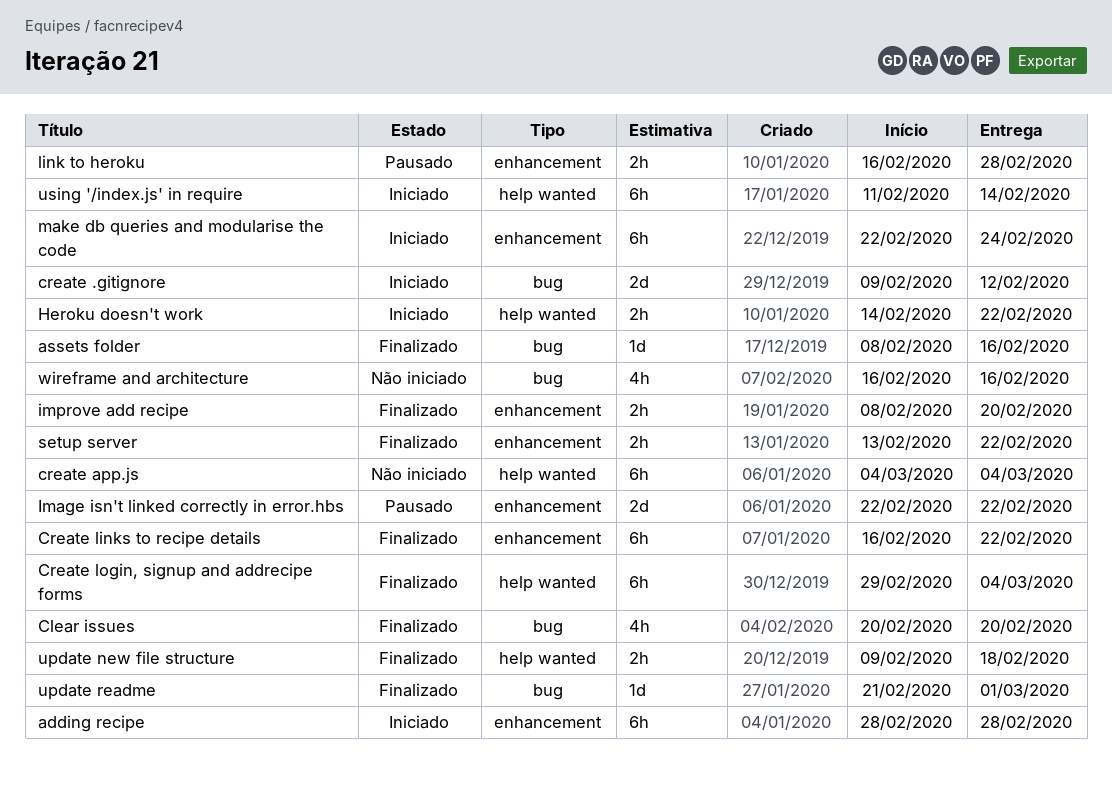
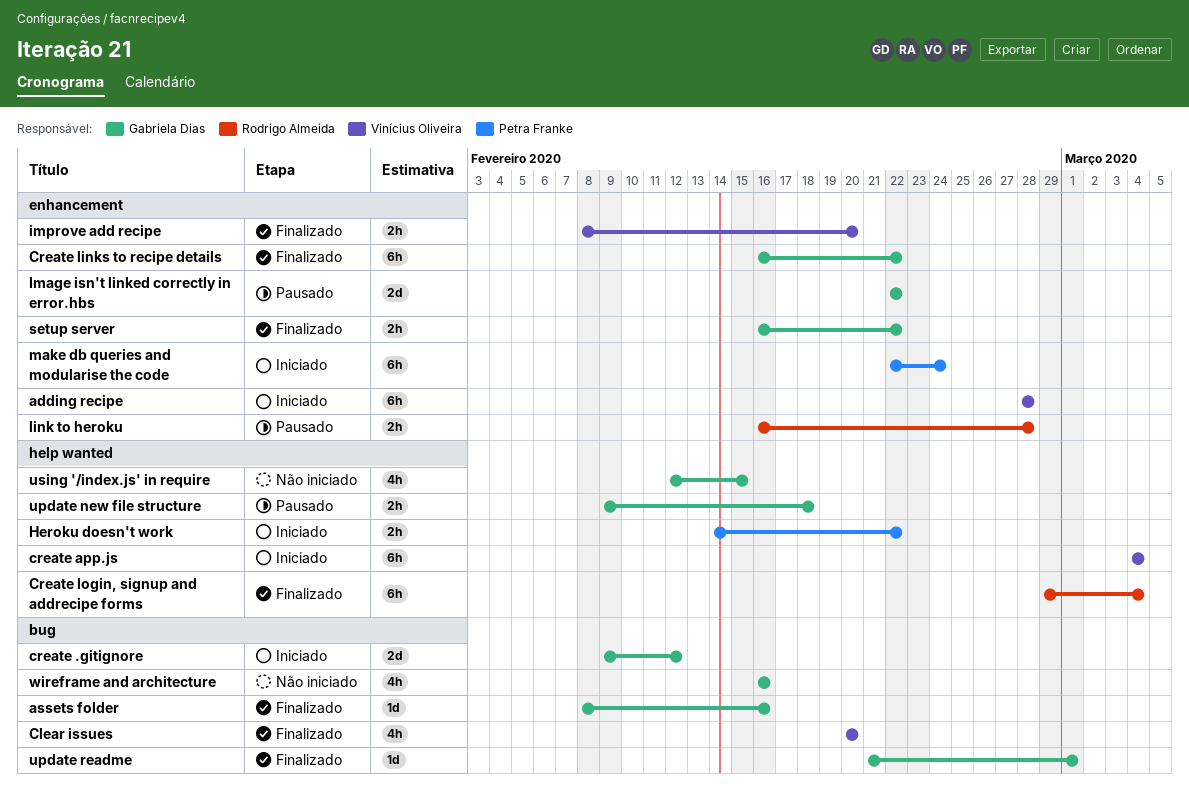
create app.js, status: Não iniciado -> Iniciado
setup server, start: Feb 13 -> Feb 16
update new file structure, status: Finalizado -> Pausado
using '/index.js' in require, status: Iniciado -> Não iniciado
using '/index.js' in require, estimate: 6h -> 4h
using '/index.js' in require, start: Feb 11 -> Feb 12
using '/index.js' in require, due: Feb 14 -> Feb 15

